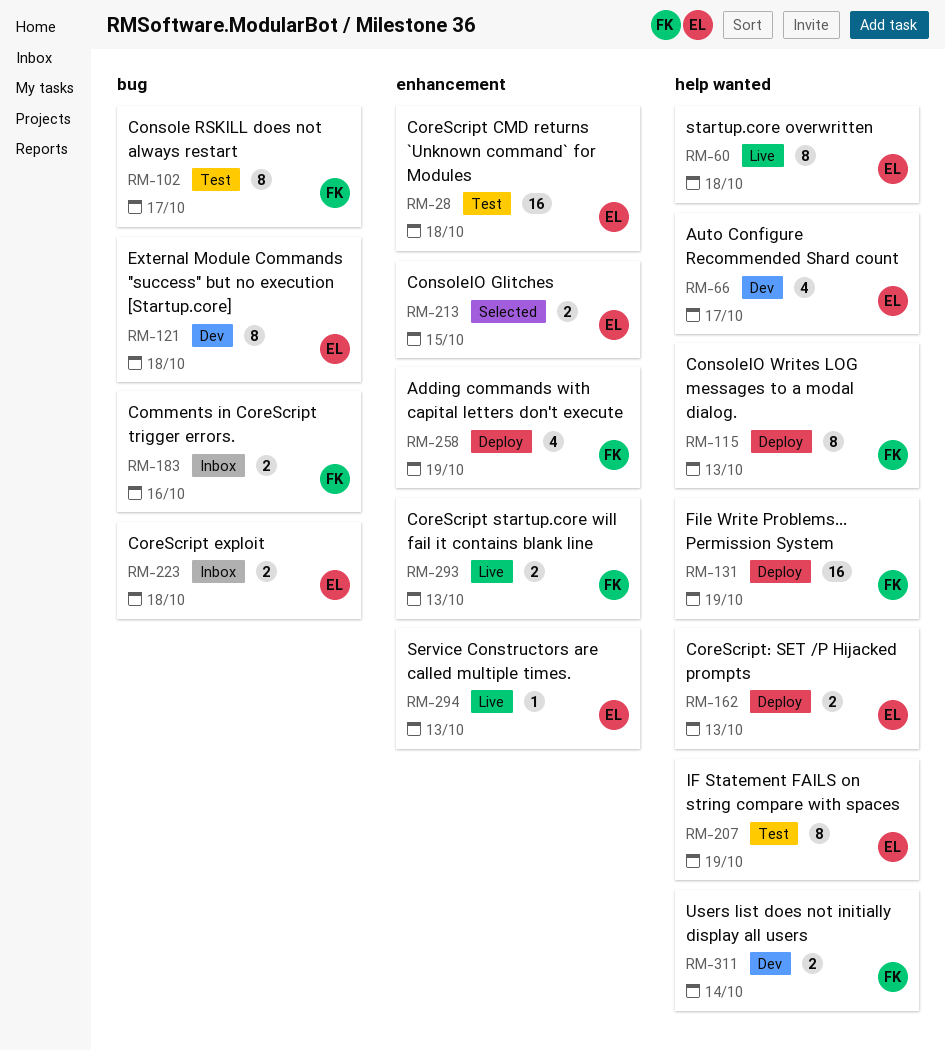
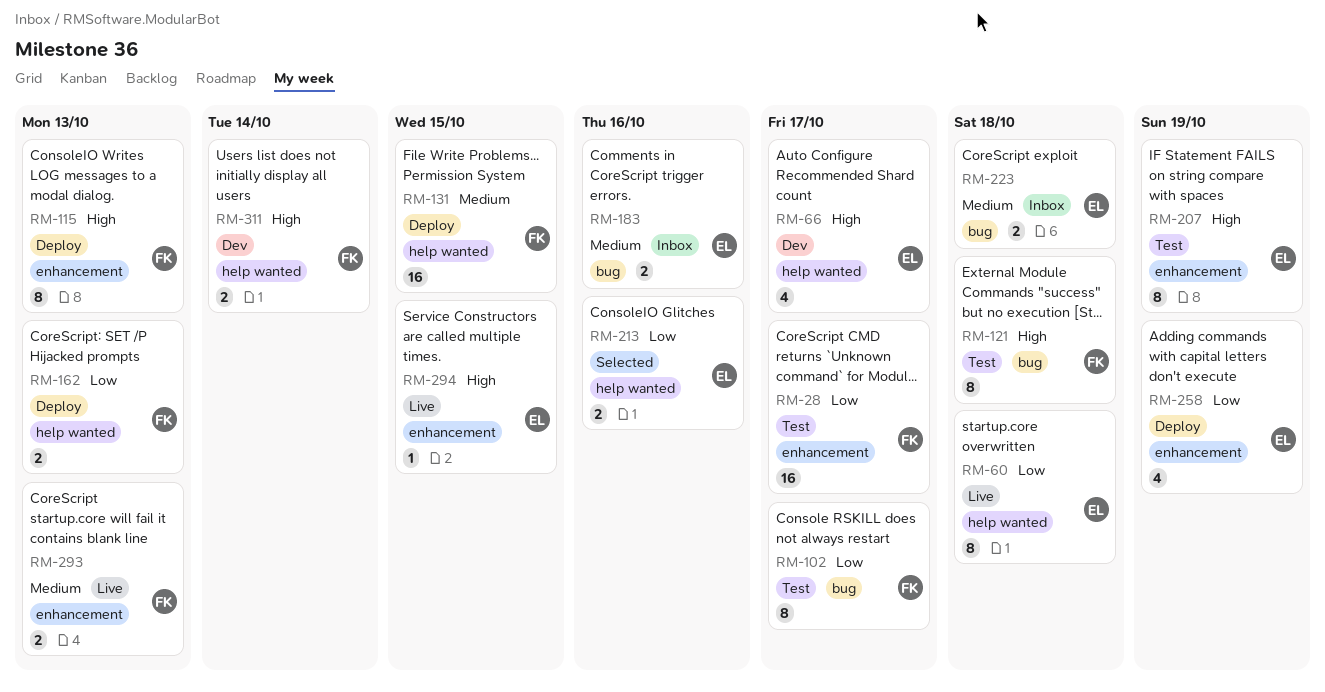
RM-28, owner: EL -> FK
RM-28, due: Oct 18 -> Oct 17
RM-115, label: help wanted -> enhancement
RM-121, status: Dev -> Test
RM-121, owner: EL -> FK
RM-131, due: Oct 19 -> Oct 15
RM-162, owner: EL -> FK
RM-183, owner: FK -> EL
RM-207, label: help wanted -> enhancement
RM-213, label: enhancement -> help wanted
RM-213, due: Oct 15 -> Oct 16
RM-258, owner: FK -> EL
RM-294, due: Oct 13 -> Oct 15

